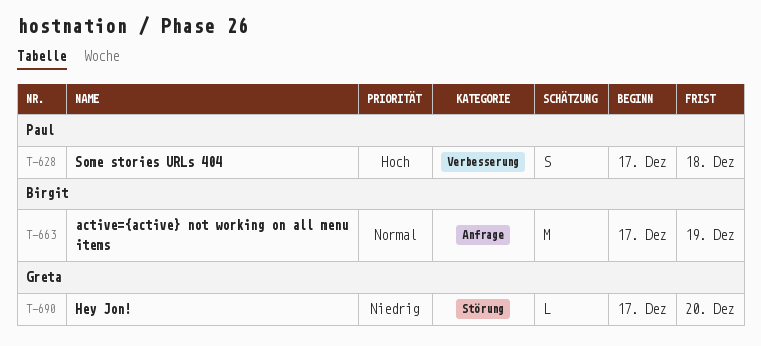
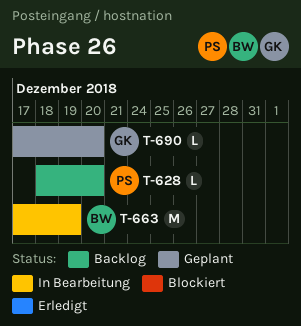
T-628, estimate: S -> L
T-628, start: Dec 17 -> Dec 18
T-628, due: Dec 18 -> Dec 20

